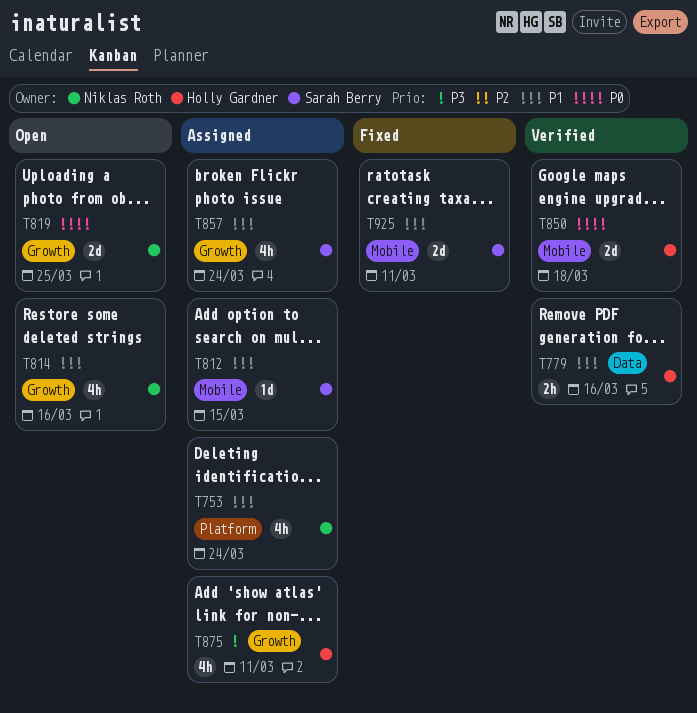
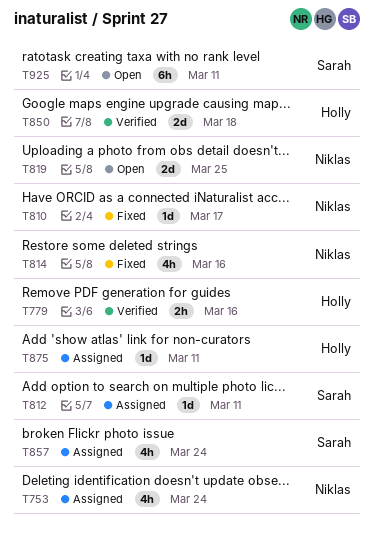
T810: none -> present
T812, due: Mar 15 -> Mar 11
T814, status: Open -> Fixed
T875, estimate: 4h -> 1d
T925, status: Fixed -> Open
T925, estimate: 2d -> 6h

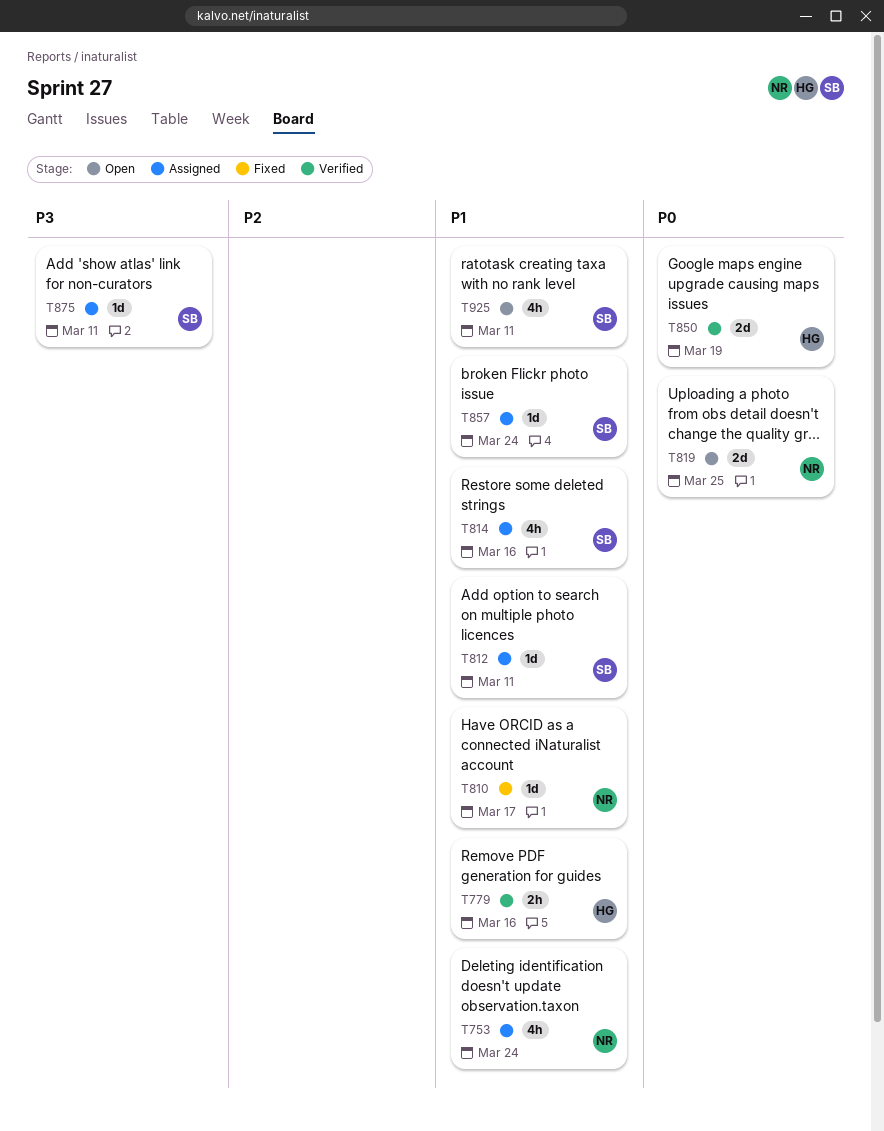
T814, status: Fixed -> Assigned
T814, owner: Niklas -> Sarah
T850, due: Mar 18 -> Mar 19
T857, estimate: 4h -> 1d
T875, owner: Holly -> Sarah
T925, estimate: 6h -> 4h

